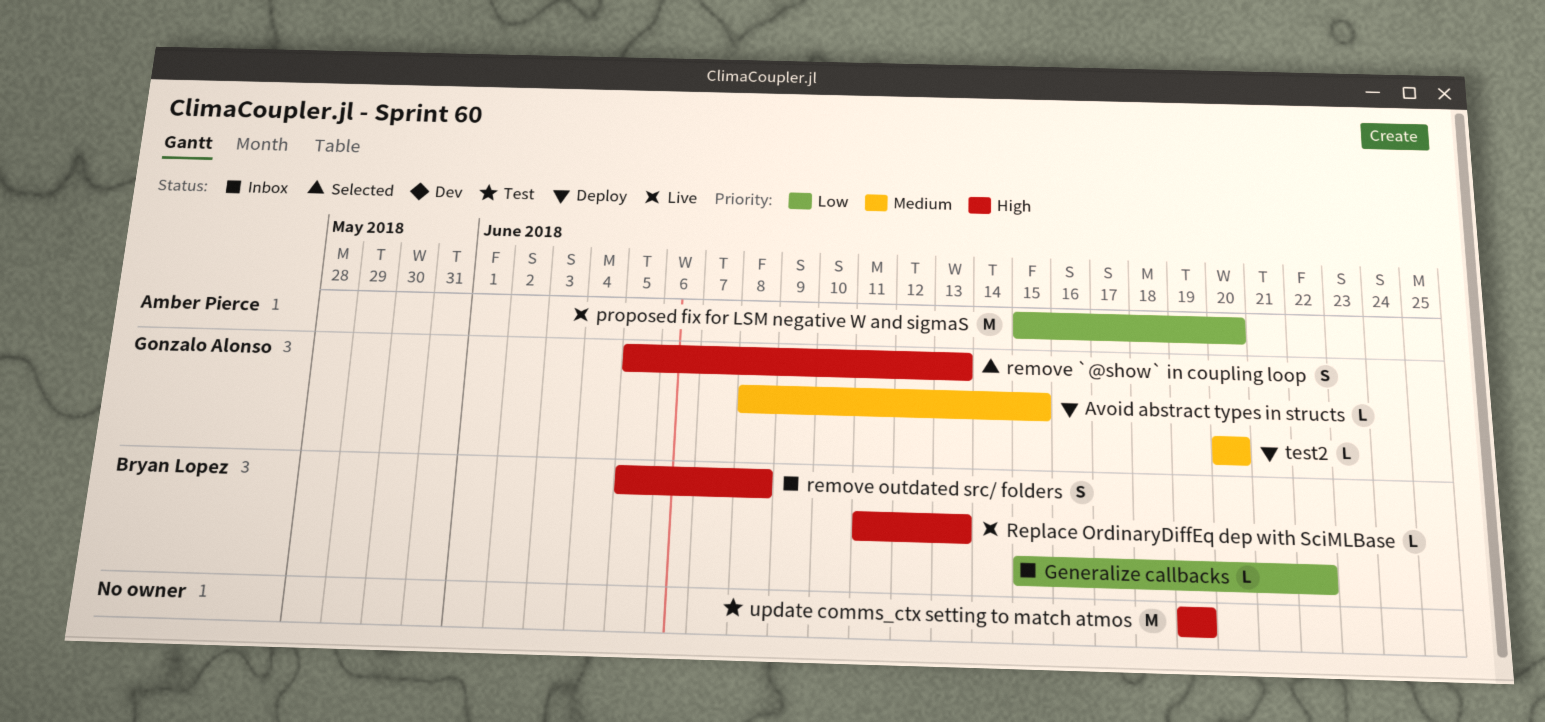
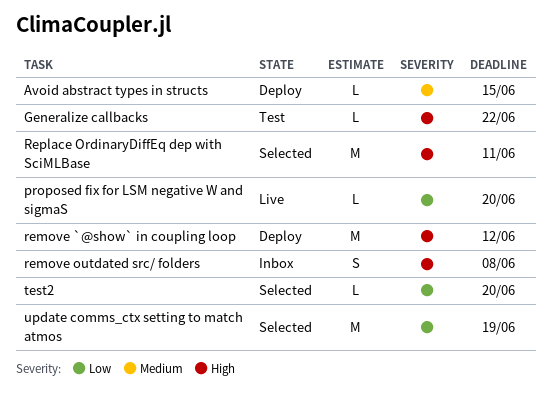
Generalize callbacks, status: Inbox -> Test
Generalize callbacks, priority: Low -> High
proposed fix for LSM negative W and sigmaS, estimate: M -> L
remove `@show` in coupling loop, status: Selected -> Deploy
remove `@show` in coupling loop, estimate: S -> M
remove `@show` in coupling loop, due: Jun 13 -> Jun 12
Replace OrdinaryDiffEq dep with SciMLBase, status: Live -> Selected
Replace OrdinaryDiffEq dep with SciMLBase, estimate: L -> M
Replace OrdinaryDiffEq dep with SciMLBase, due: Jun 13 -> Jun 11
test2, status: Deploy -> Selected
test2, priority: Medium -> Low
update comms_ctx setting to match atmos, status: Test -> Selected
update comms_ctx setting to match atmos, priority: High -> Low

